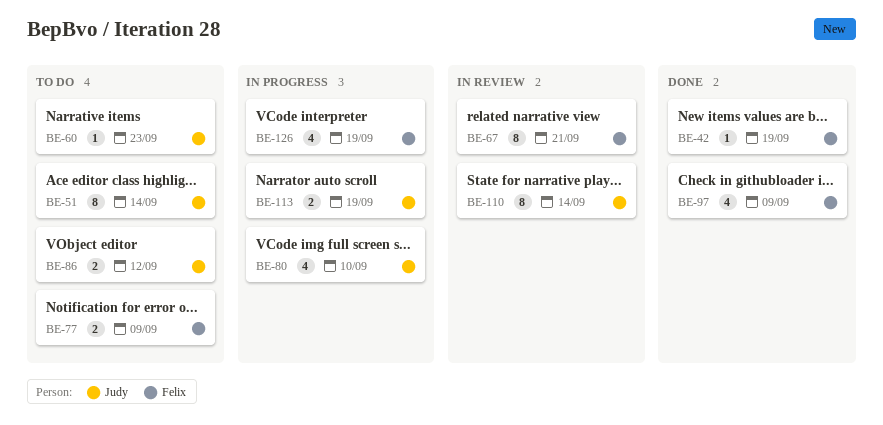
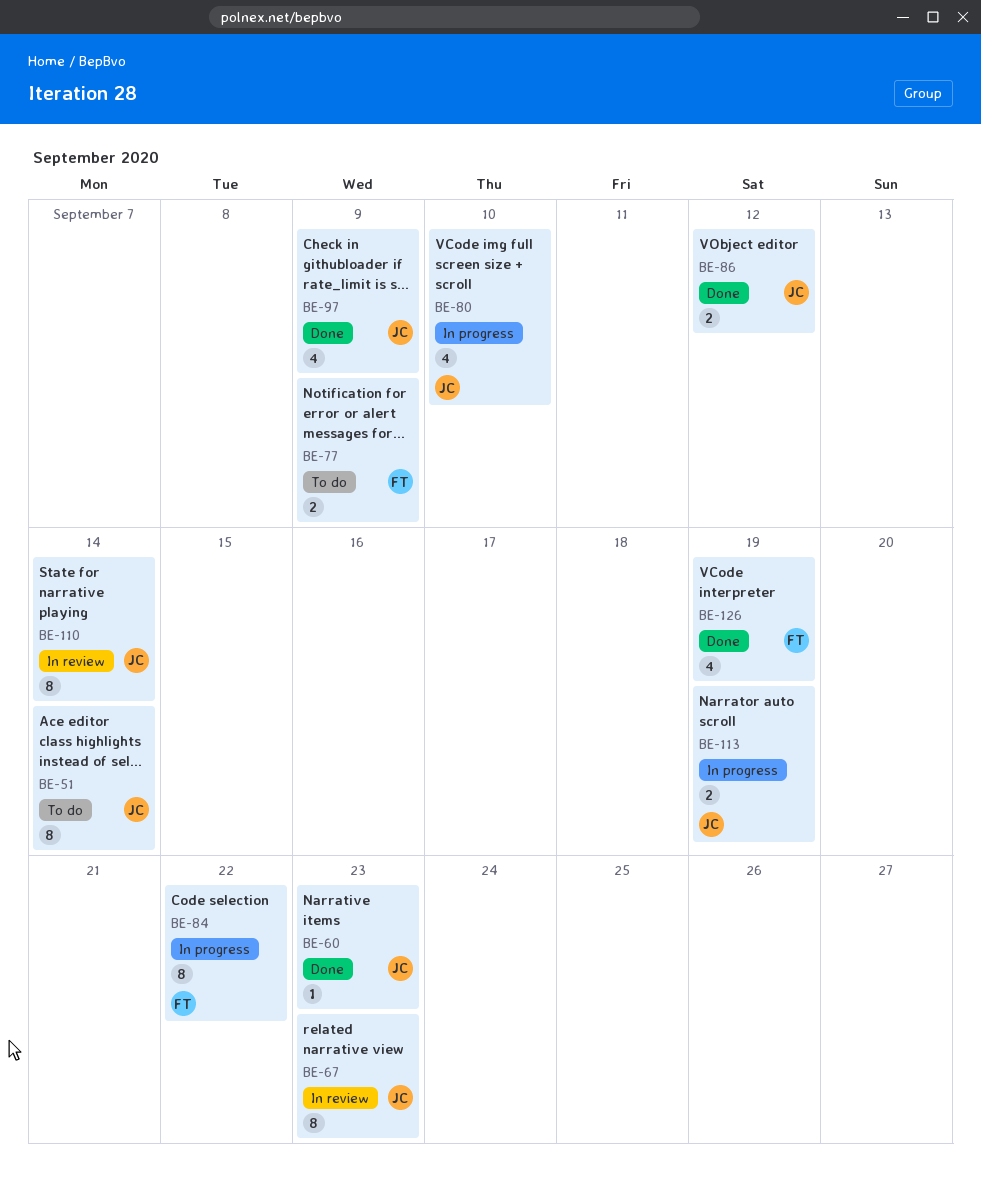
BE-42: present -> none
BE-60, status: To do -> Done
BE-67, owner: Felix -> Judy
BE-67, due: Sep 21 -> Sep 23
BE-84: none -> present
BE-86, status: To do -> Done
BE-97, owner: Felix -> Judy
BE-126, status: In progress -> Done

